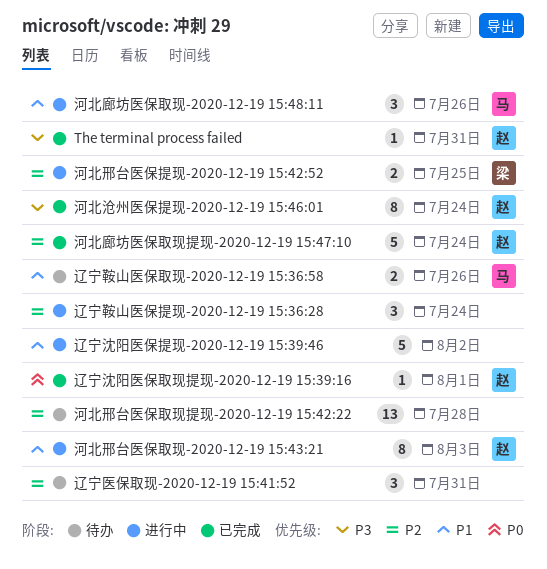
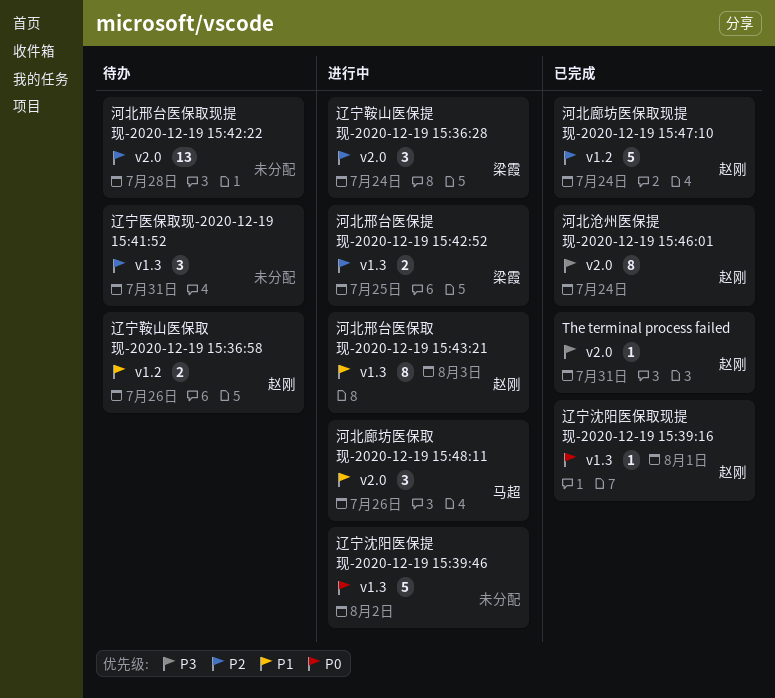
辽宁沈阳医保提现-2020-12-19 15:39:46, priority: P1 -> P0
辽宁鞍山医保取现-2020-12-19 15:36:58, owner: 马超 -> 赵刚
辽宁鞍山医保提现-2020-12-19 15:36:28, owner: none -> 梁霞

